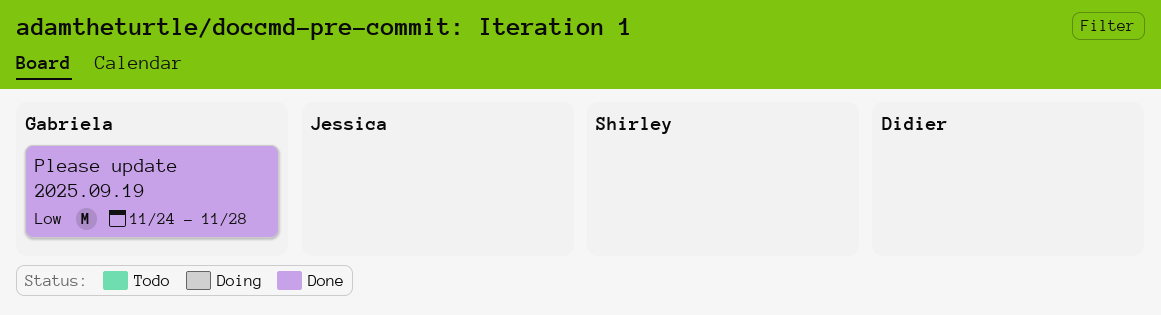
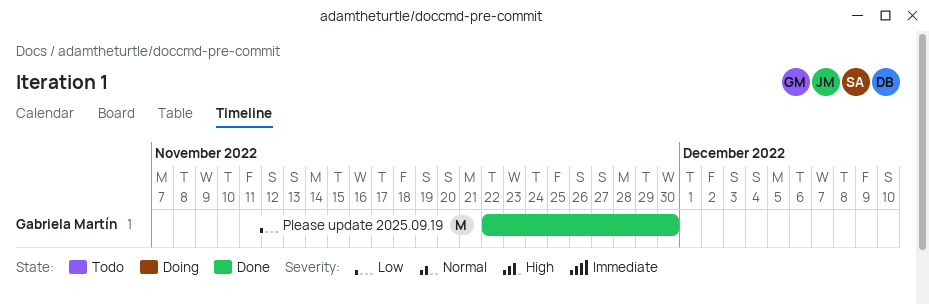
Please update 2025.09.19, start: Nov 24 -> Nov 22
Please update 2025.09.19, due: Nov 28 -> Nov 30

